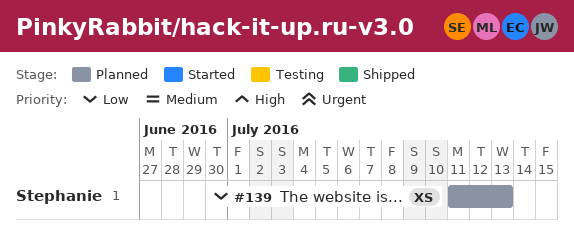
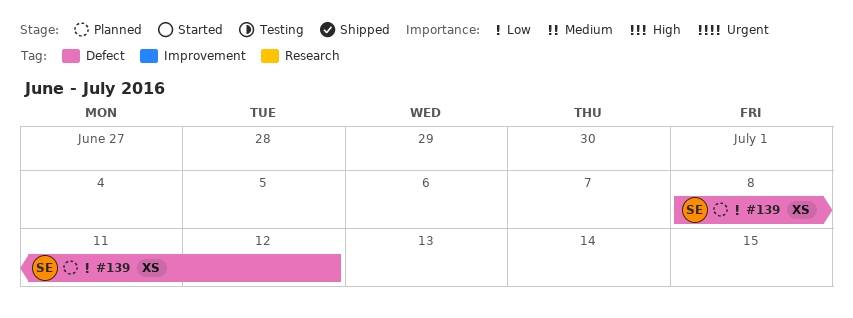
#139, start: Jul 11 -> Jul 8
#139, due: Jul 13 -> Jul 12

